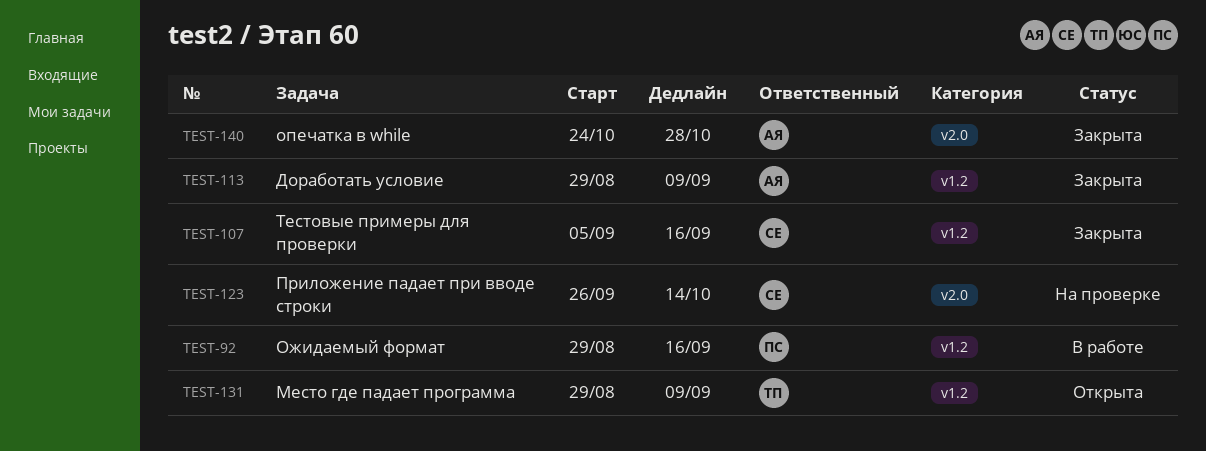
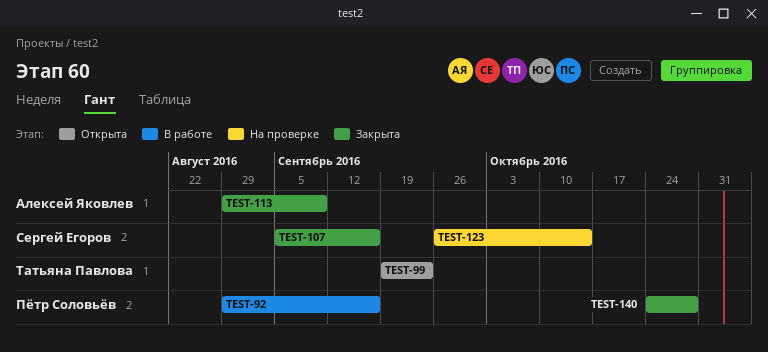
TEST-99: none -> present
TEST-131: present -> none
TEST-140, owner: Алексей Яковлев -> Пётр Соловьёв

